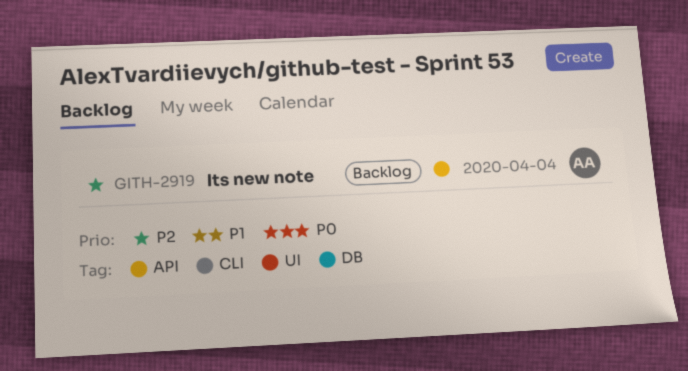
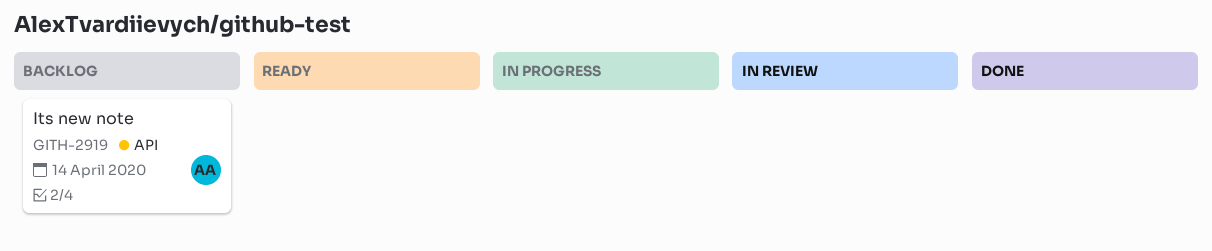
GITH-2919, due: Apr 4 -> Apr 14

